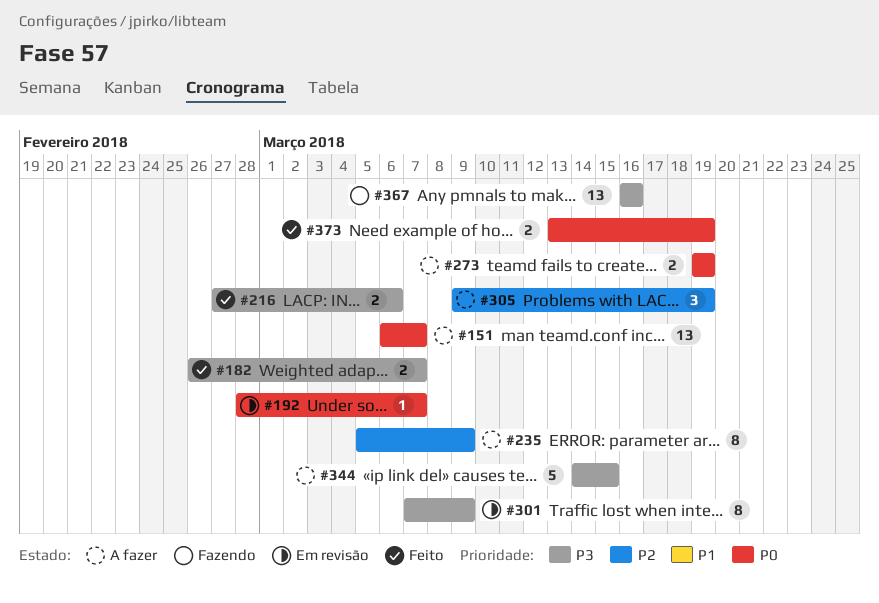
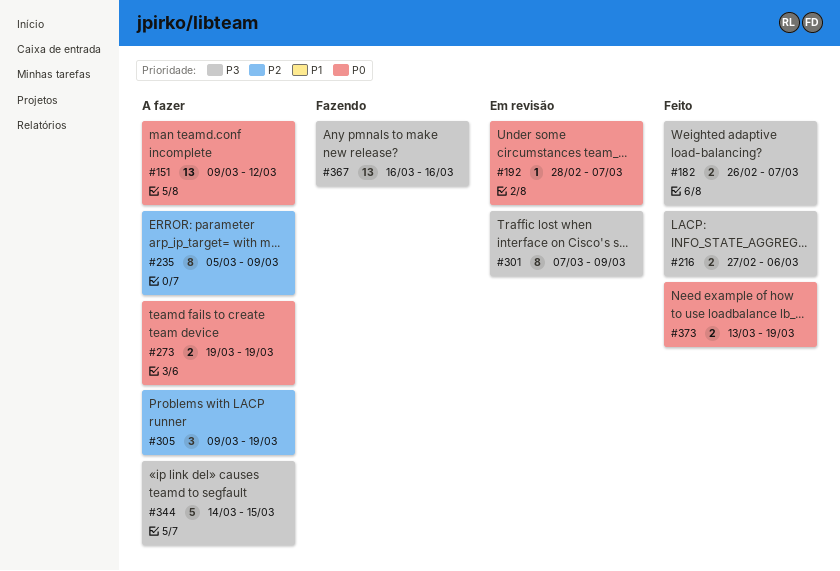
#151, start: Mar 6 -> Mar 9
#151, due: Mar 7 -> Mar 12

